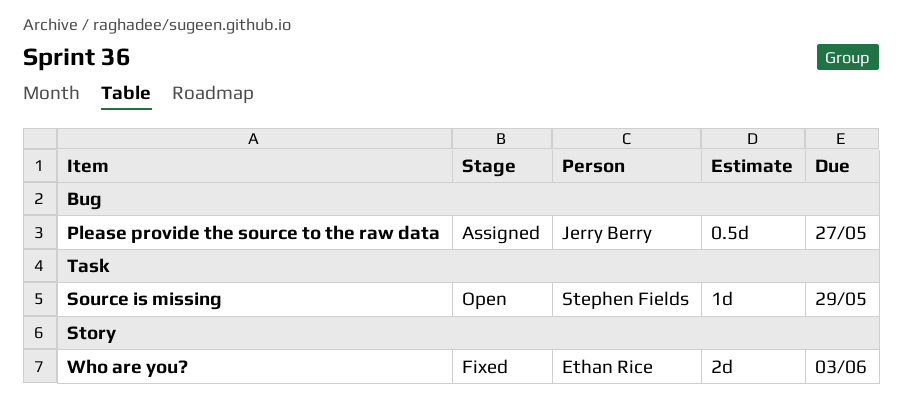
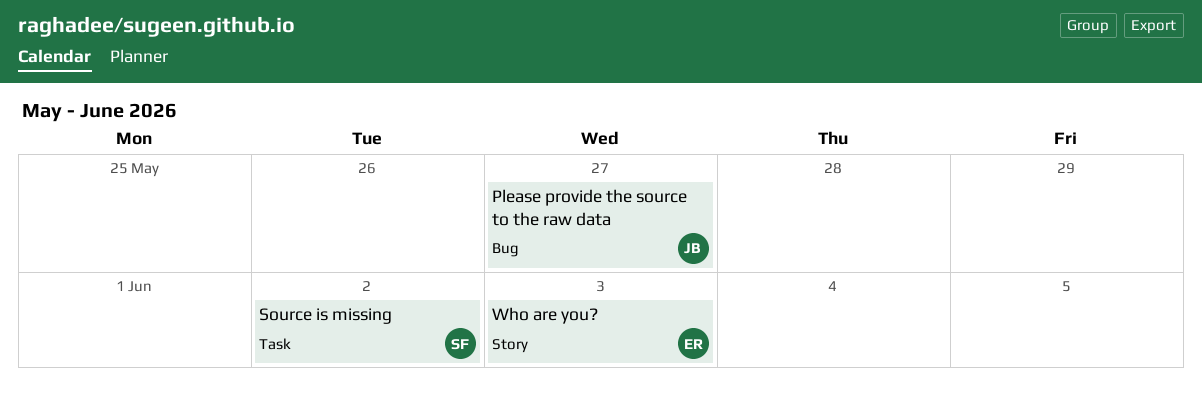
Source is missing, due: May 29 -> Jun 2

